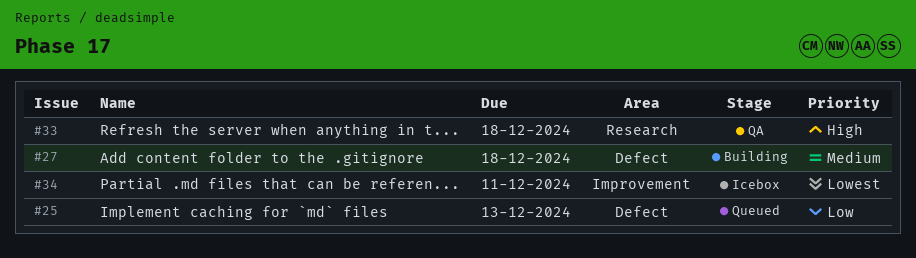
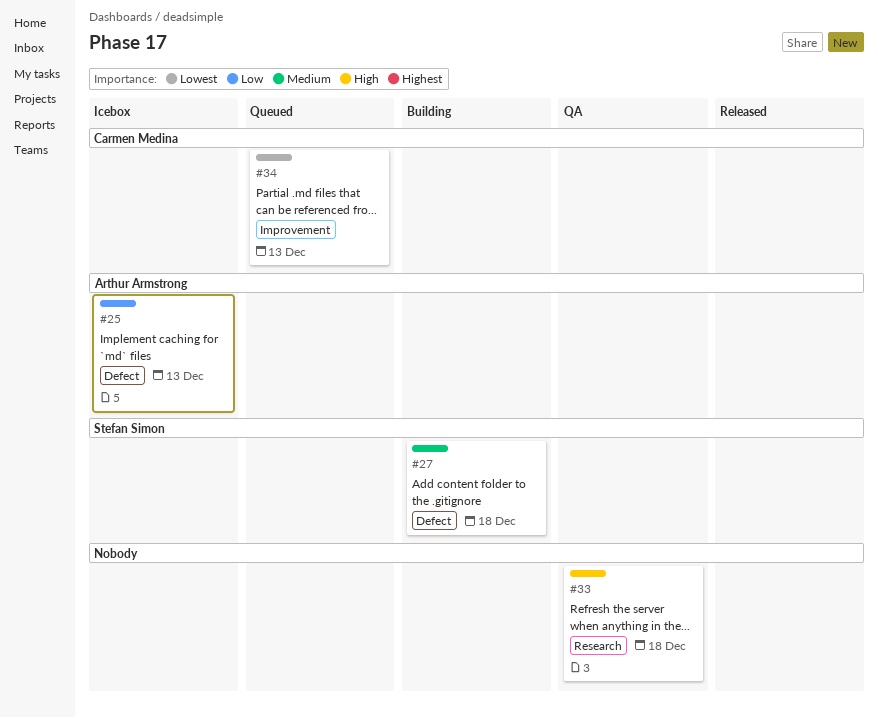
#25, status: Queued -> Icebox
#34, status: Icebox -> Queued
#34, due: Dec 11 -> Dec 13

